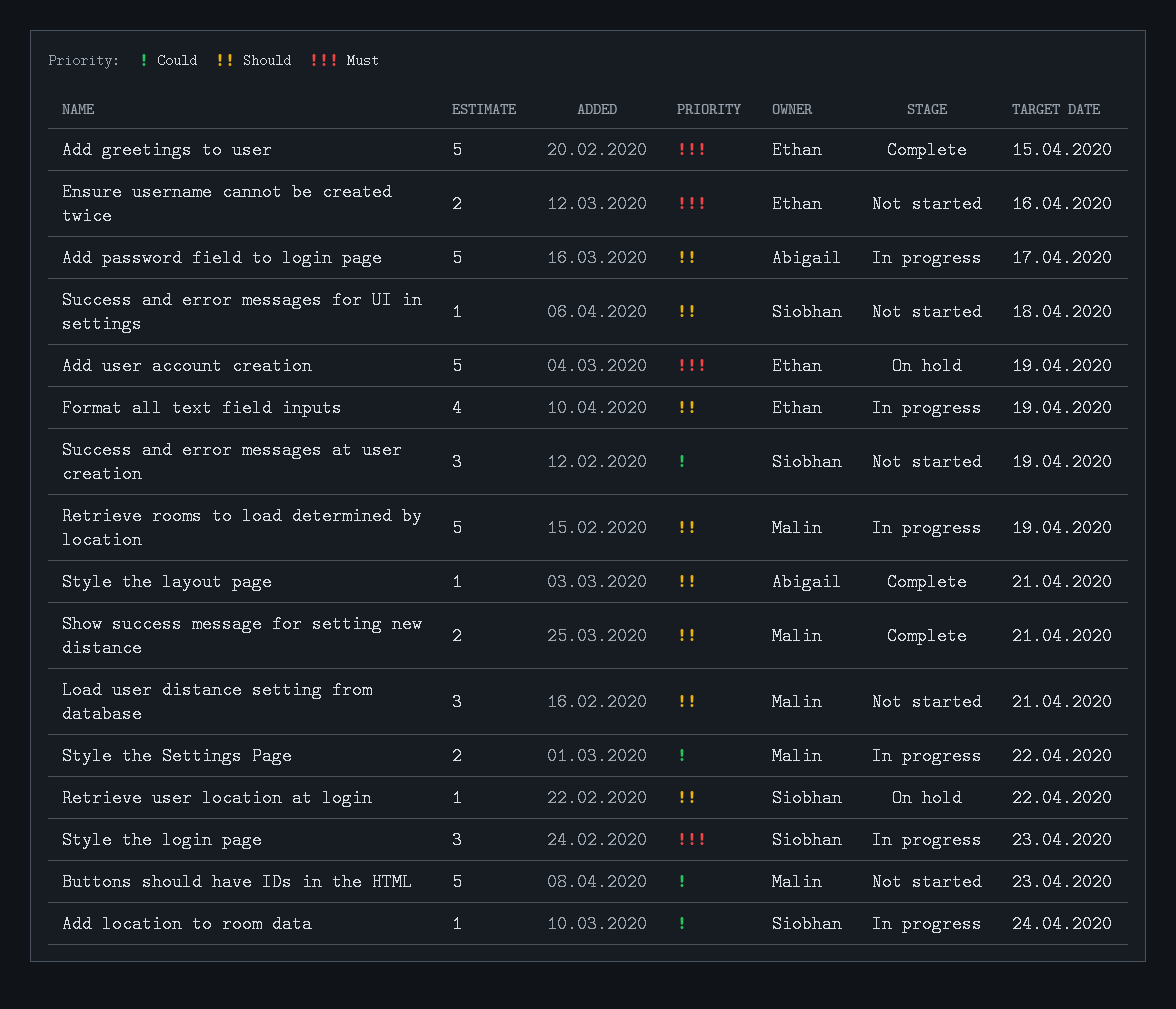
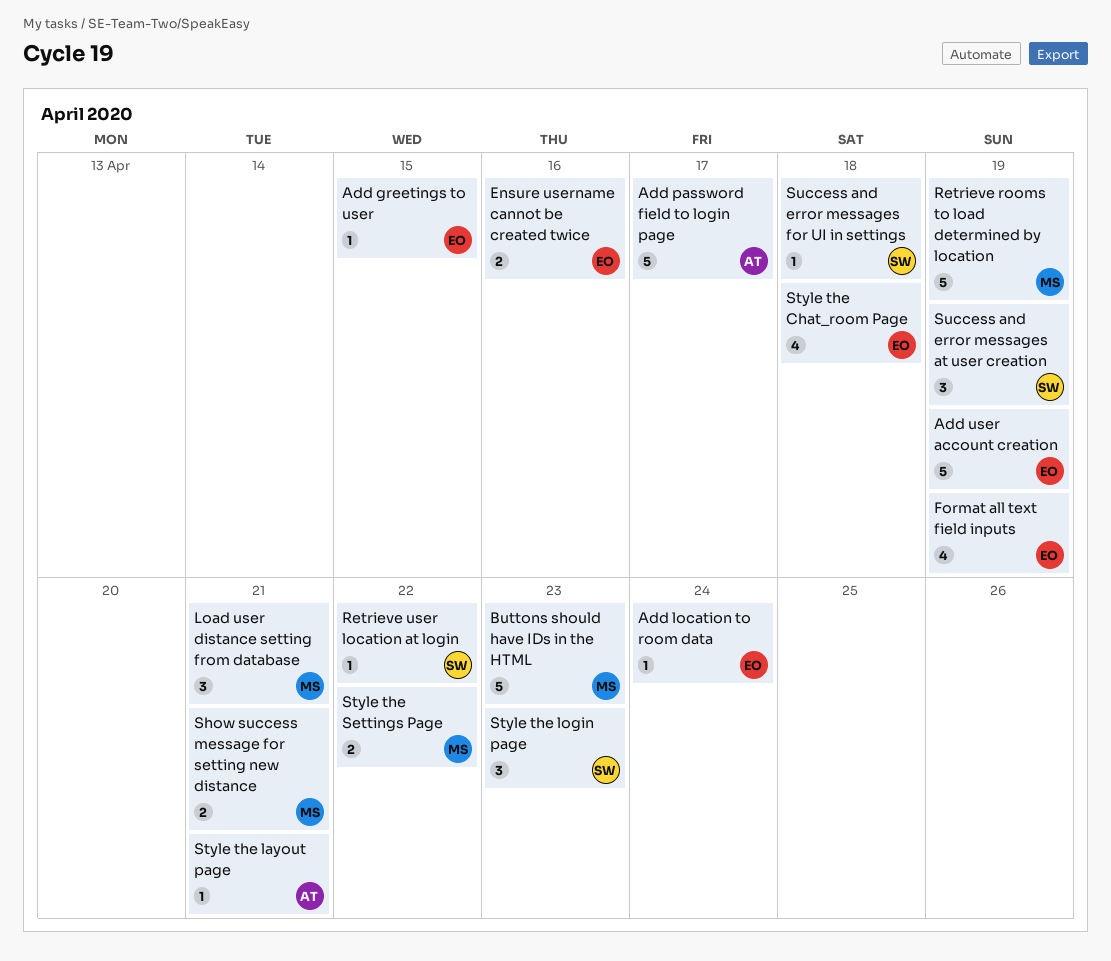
Add greetings to user, estimate: 5 -> 1
Add location to room data, owner: Siobhan -> Ethan
Style the Chat_room Page: none -> present

